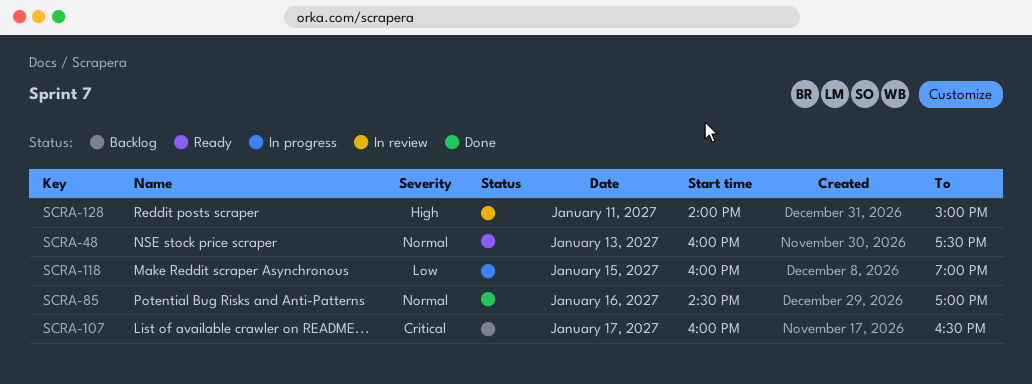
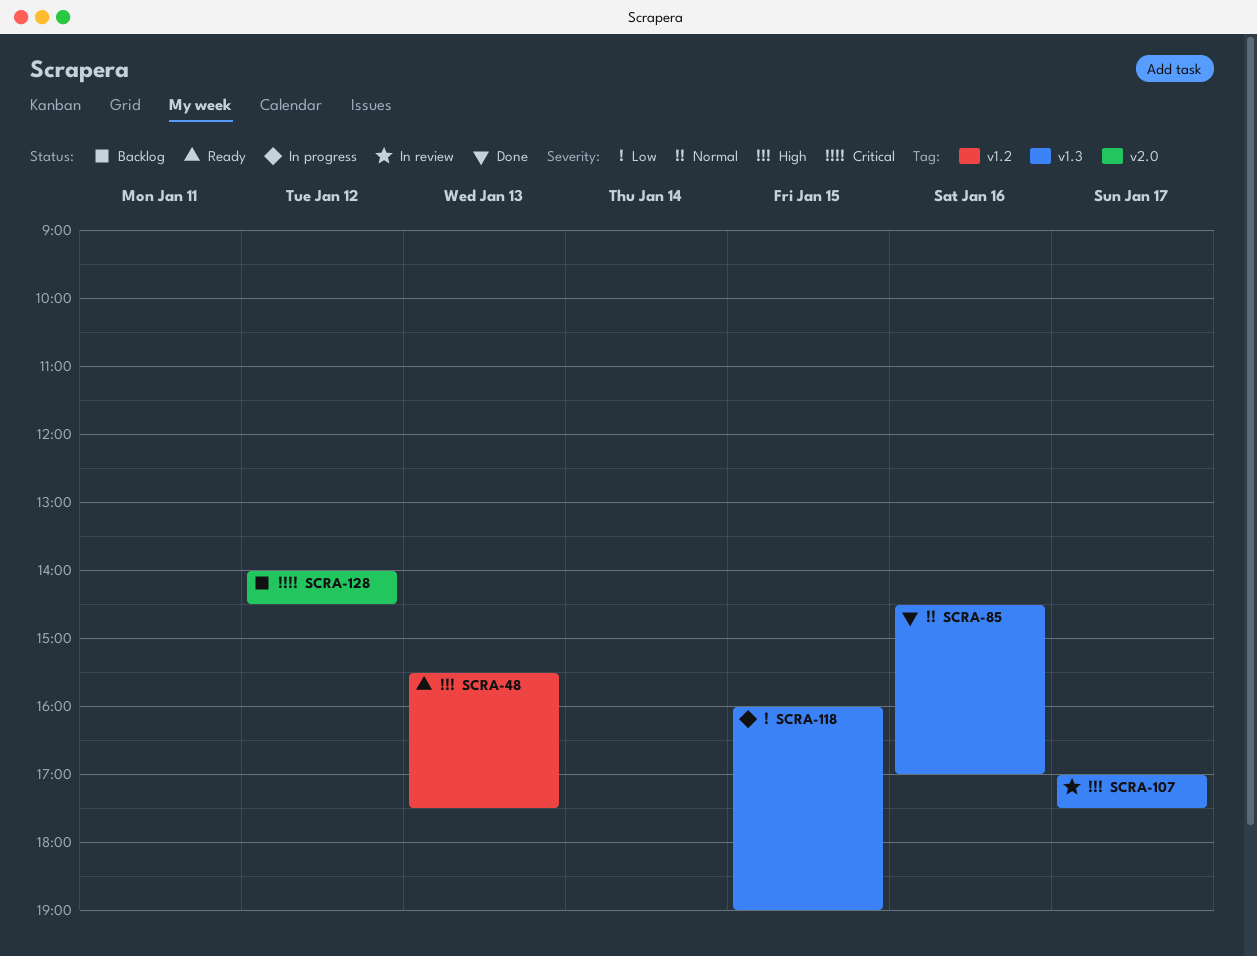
SCRA-48, priority: Normal -> High
SCRA-48, begins: 16:00 -> 15:30
SCRA-107, status: Backlog -> In review
SCRA-107, priority: Critical -> High
SCRA-107, begins: 16:00 -> 17:00
SCRA-107, ends: 16:30 -> 17:30
SCRA-128, status: In review -> Backlog
SCRA-128, priority: High -> Critical
SCRA-128, day: Jan 11 -> Jan 12
SCRA-128, ends: 15:00 -> 14:30

